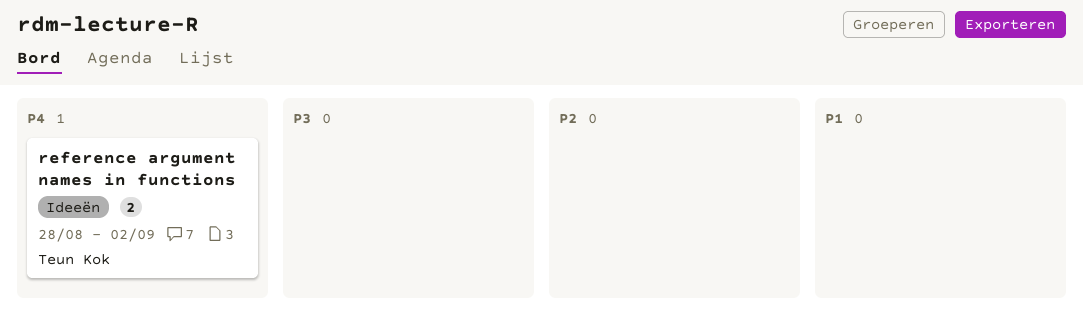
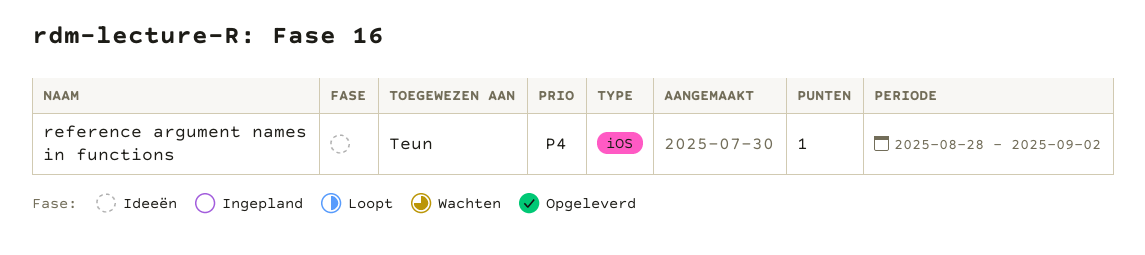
reference argument names in functions, estimate: 2 -> 1

